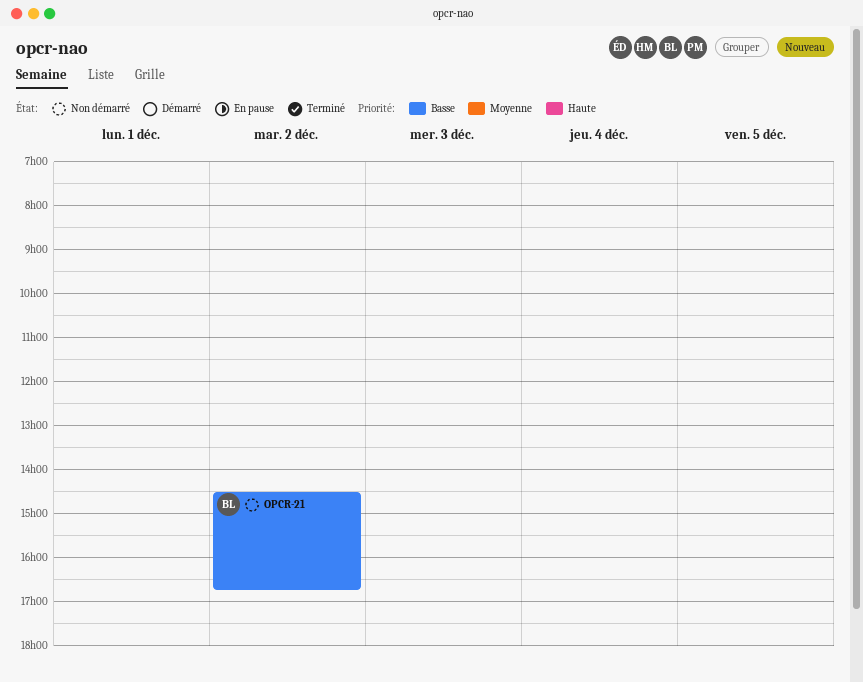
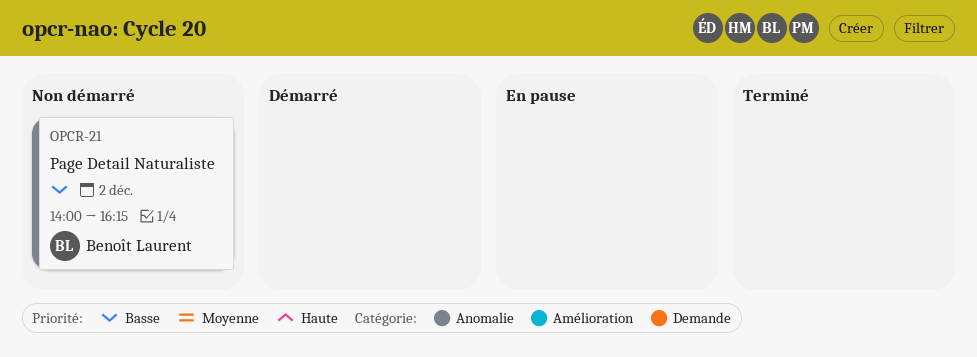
OPCR-21, begins: 14:30 -> 14:00
OPCR-21, ends: 16:45 -> 16:15

